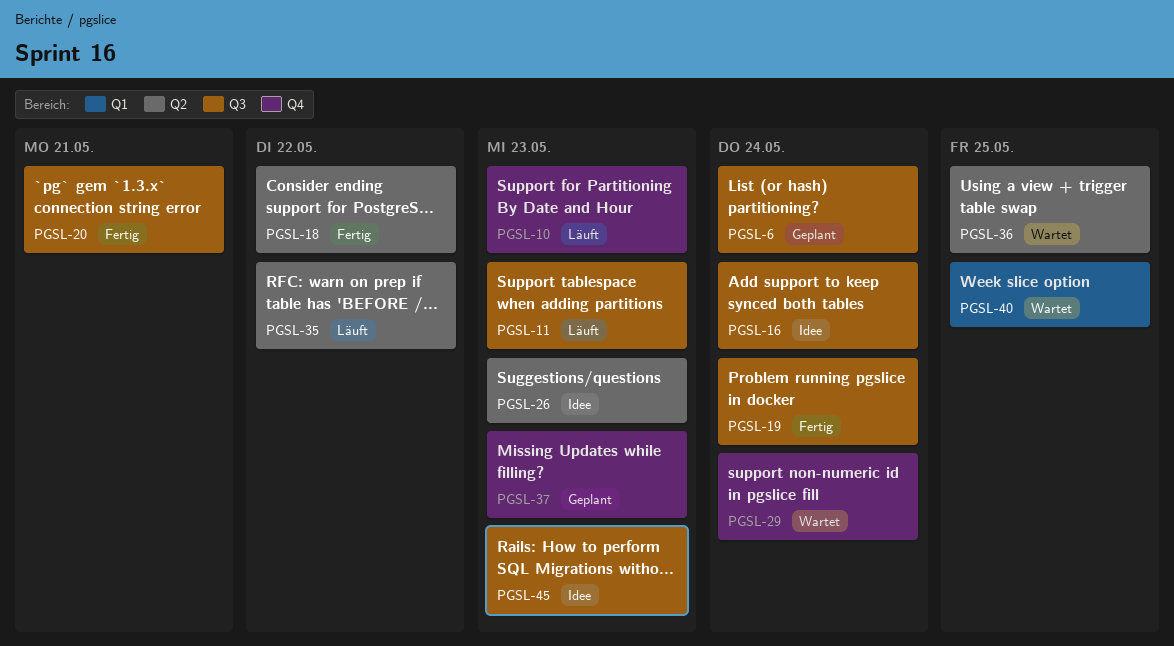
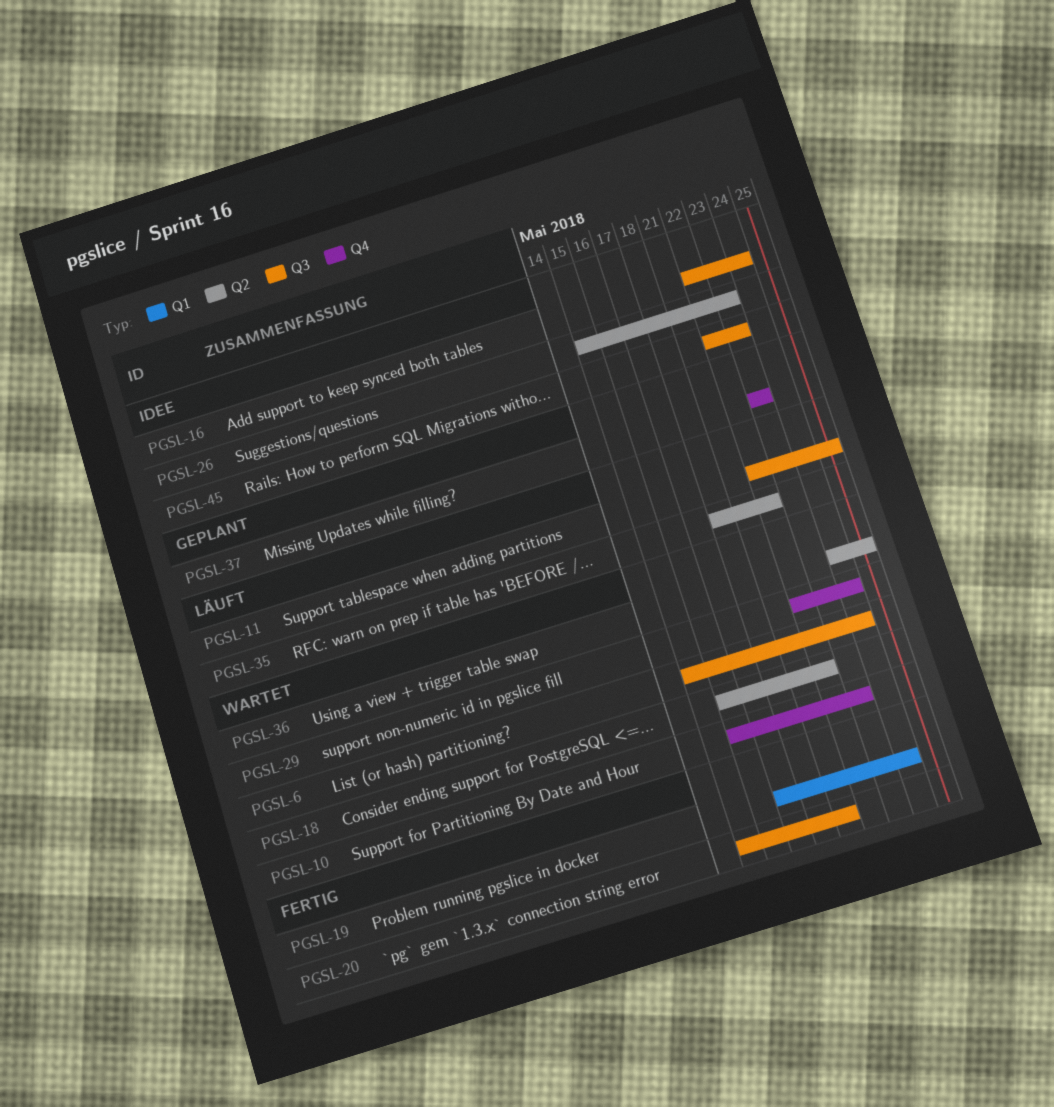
PGSL-6, status: Geplant -> Wartet
PGSL-10, status: Läuft -> Wartet
PGSL-11, due: May 23 -> May 25
PGSL-18, status: Fertig -> Wartet
PGSL-19, label: Q3 -> Q1
PGSL-40: present -> none

